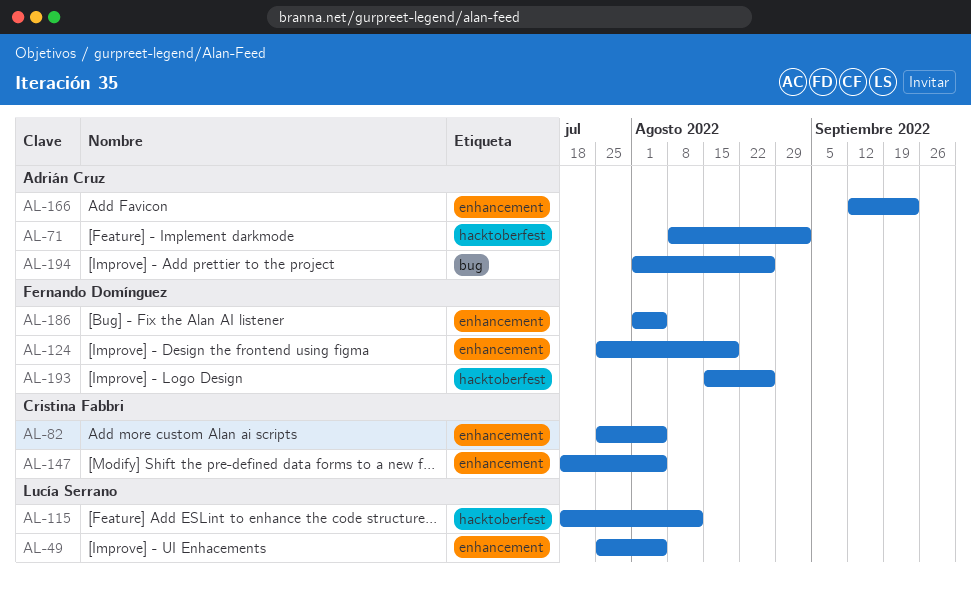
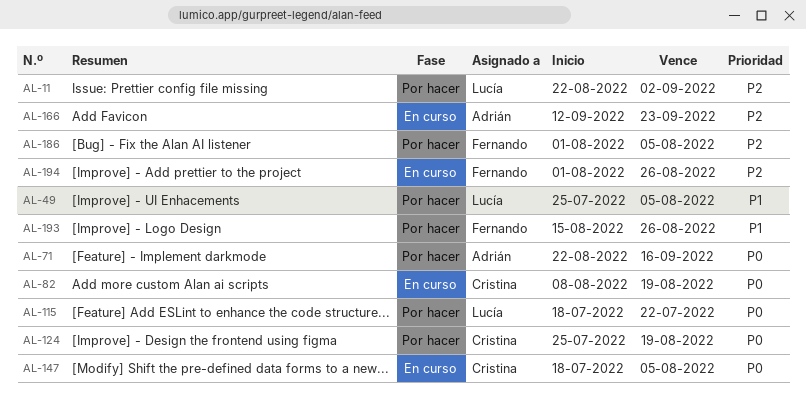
AL-11: none -> present
AL-71, start: Aug 8 -> Aug 22
AL-71, due: Sep 2 -> Sep 16
AL-82, start: Jul 25 -> Aug 8
AL-82, due: Aug 5 -> Aug 19
AL-115, due: Aug 12 -> Jul 22
AL-124, owner: Fernando Domínguez -> Cristina Fabbri
AL-194, owner: Adrián Cruz -> Fernando Domínguez

